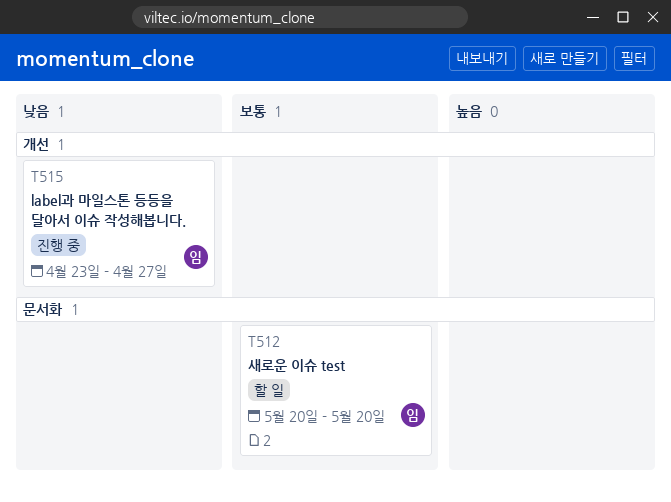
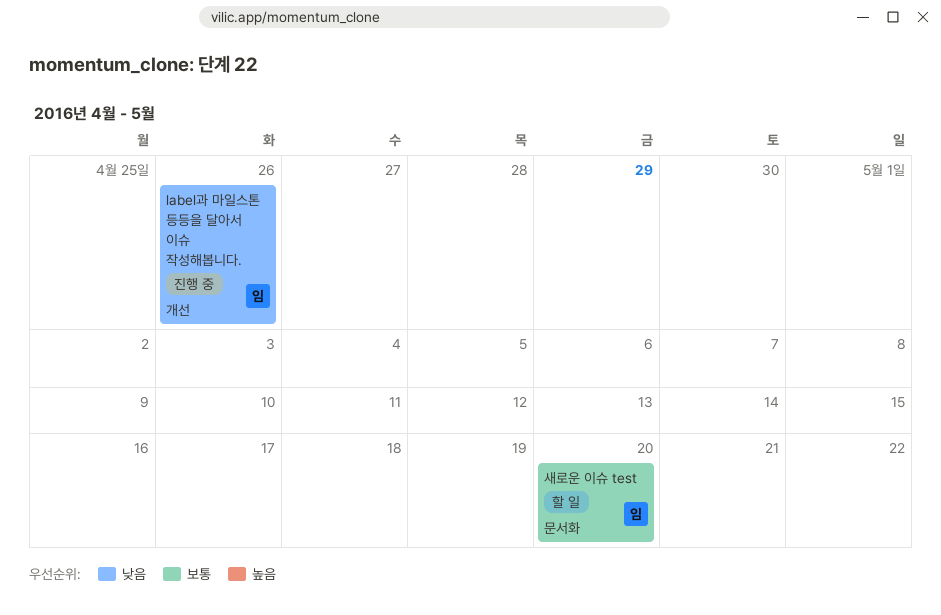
label과 마일스톤 등등을 달아서 이슈 작성해봅니다., due: Apr 27 -> Apr 26

